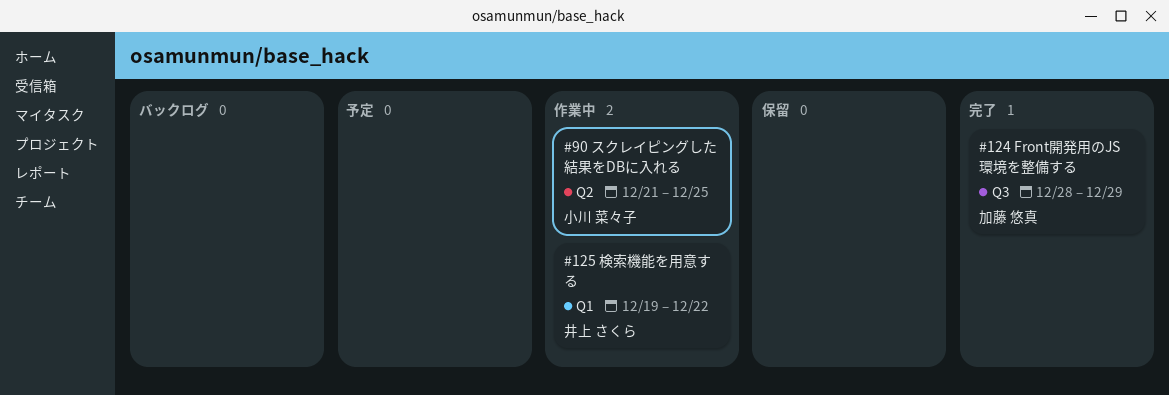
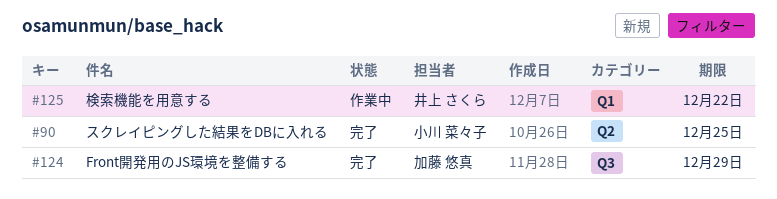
#90, status: 作業中 -> 完了

